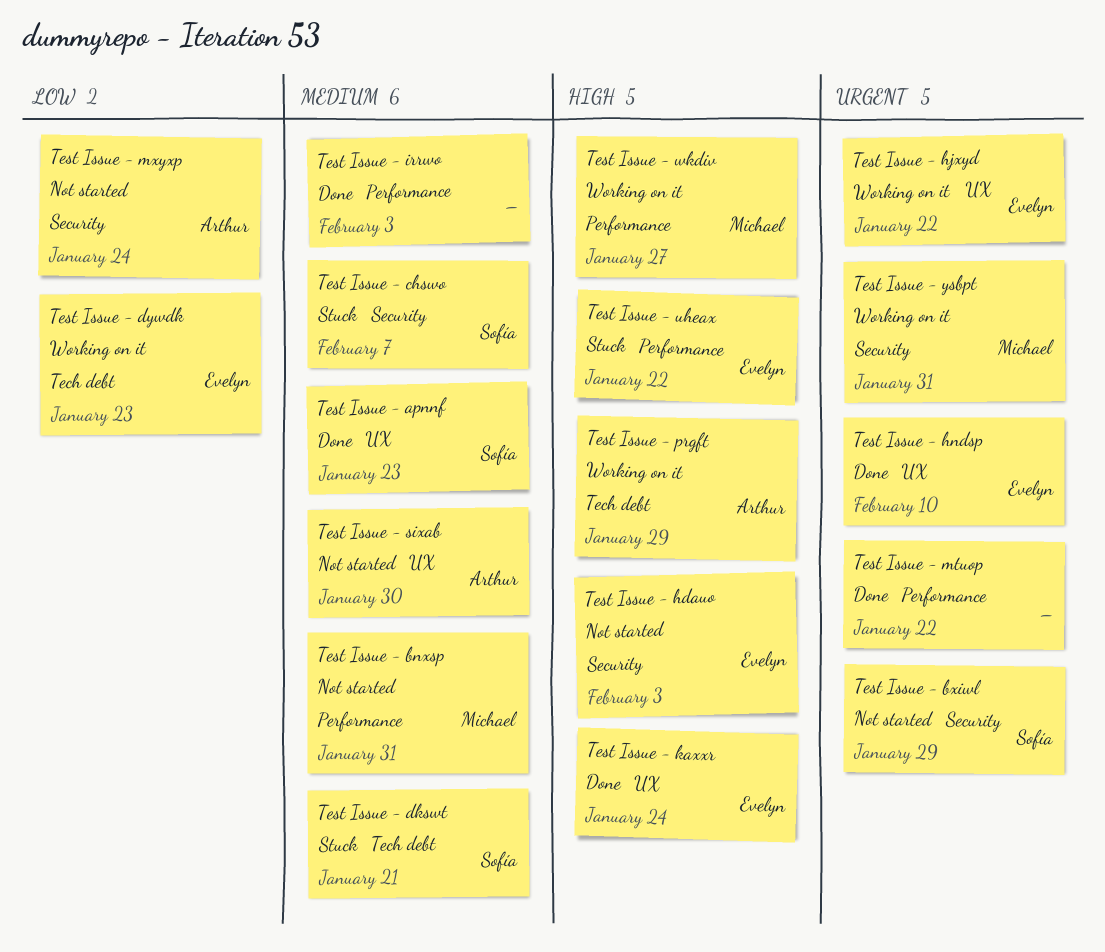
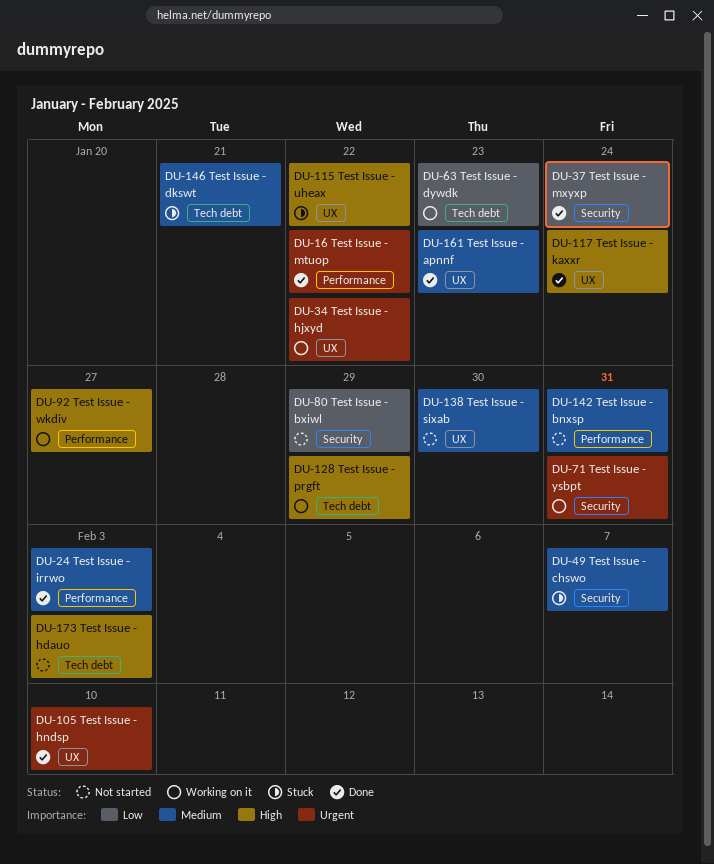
Test Issue - bxiwl, priority: Urgent -> Low
Test Issue - hdauo, label: Security -> Tech debt
Test Issue - mxyxp, status: Not started -> Done
Test Issue - uheax, label: Performance -> UX

